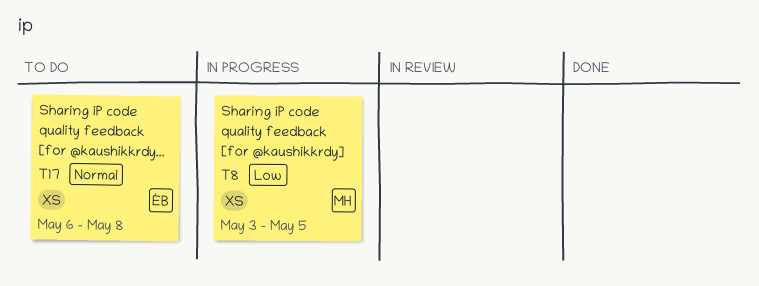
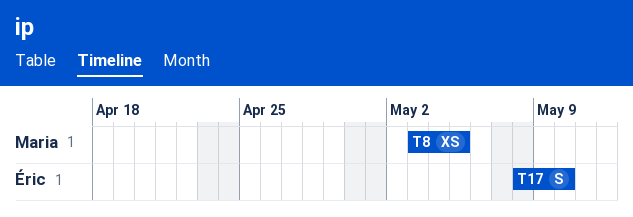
T17, estimate: XS -> S
T17, start: May 6 -> May 8
T17, due: May 8 -> May 10

